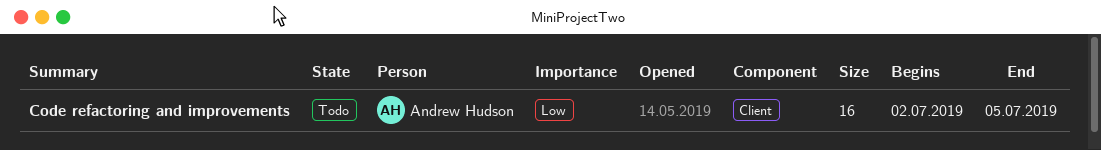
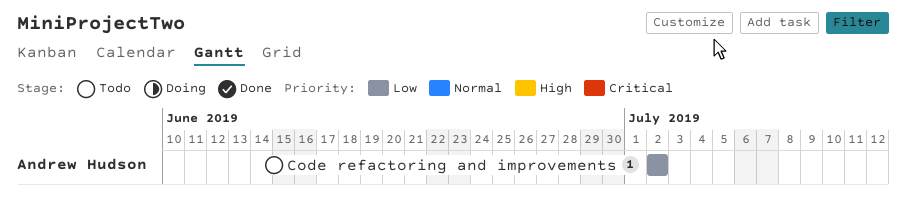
Code refactoring and improvements, estimate: 16 -> 1
Code refactoring and improvements, due: Jul 5 -> Jul 2

